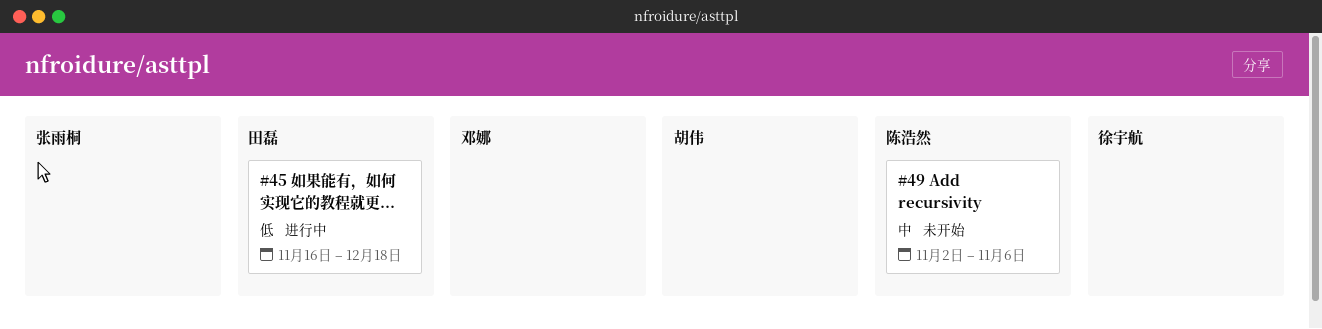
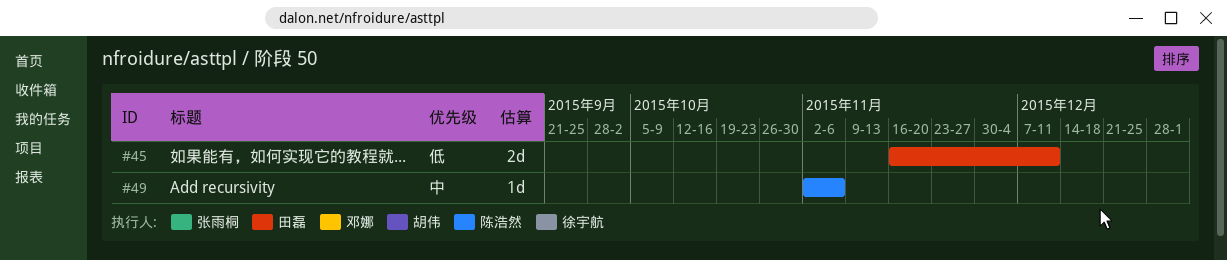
#45, due: Dec 18 -> Dec 11

